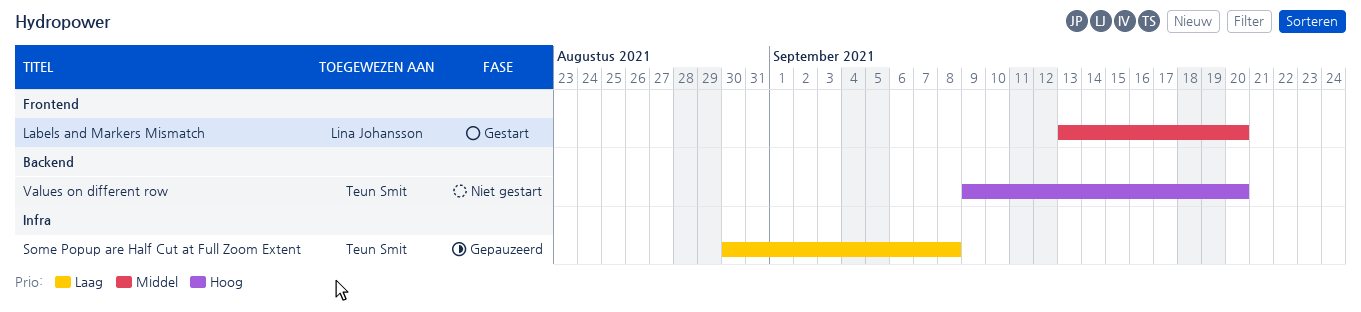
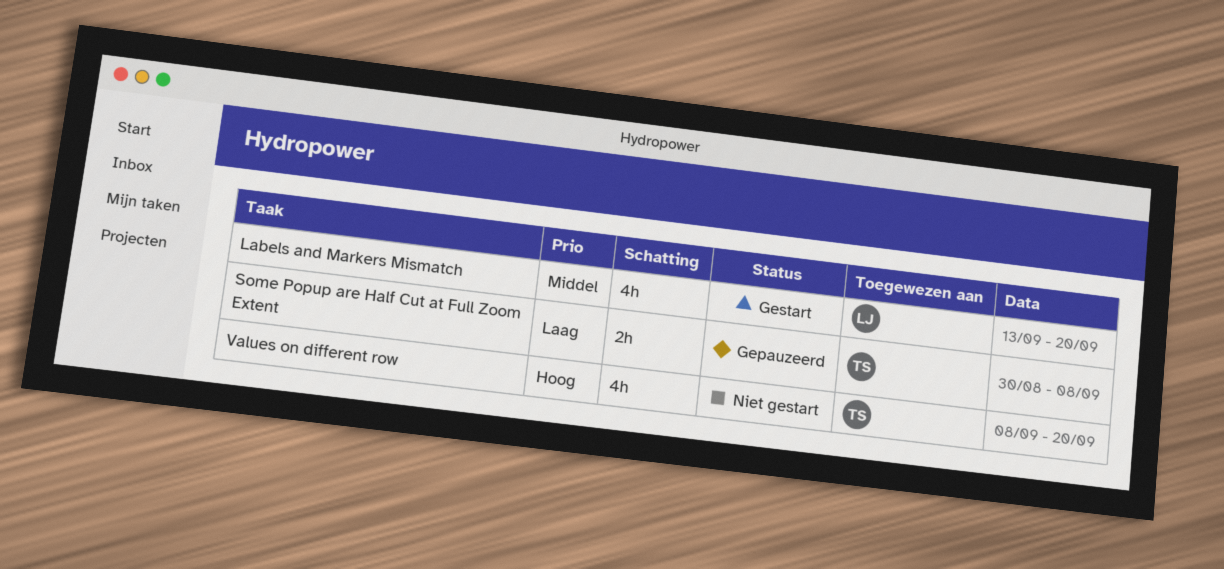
Values on different row, start: Sep 9 -> Sep 8

